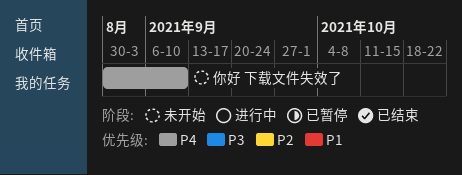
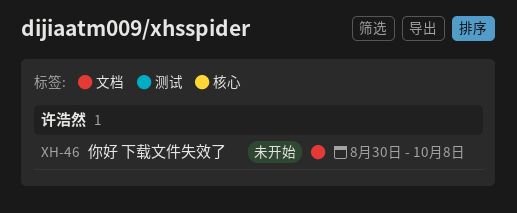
你好 下载文件失效了, due: Sep 10 -> Oct 8

